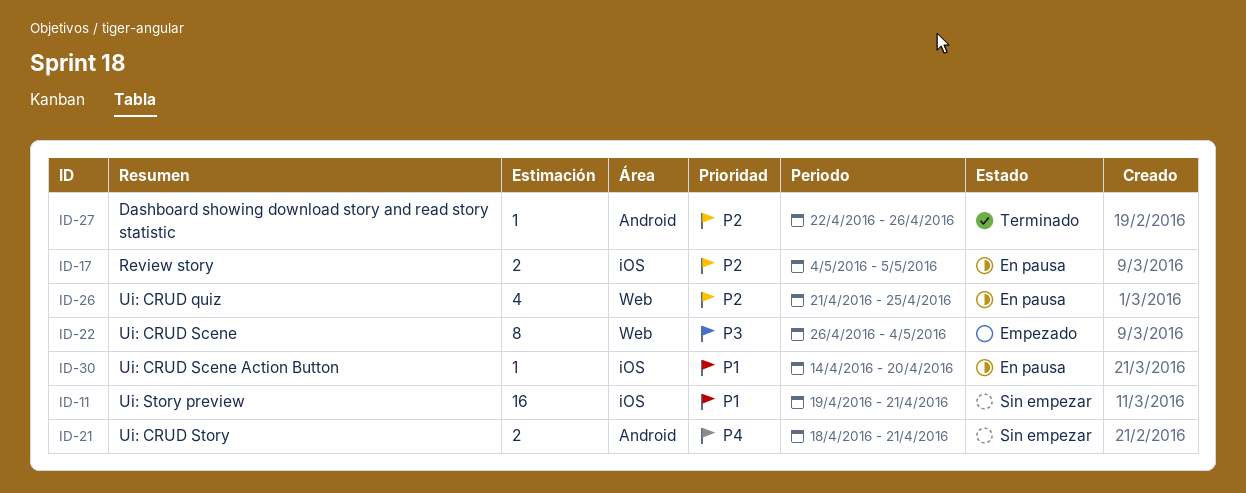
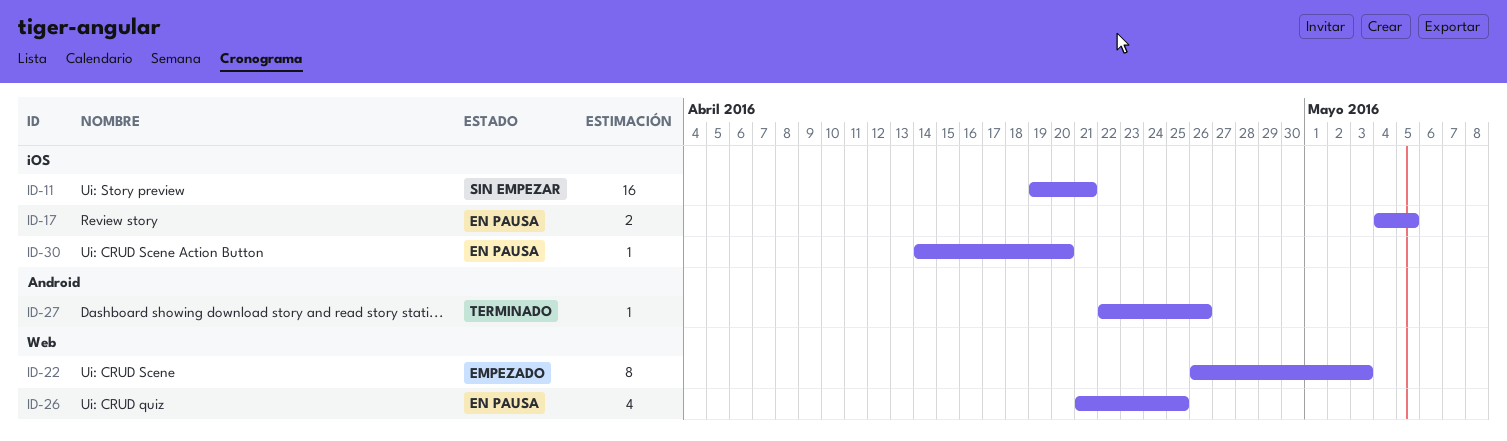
ID-21: present -> none
ID-22, due: May 4 -> May 3

